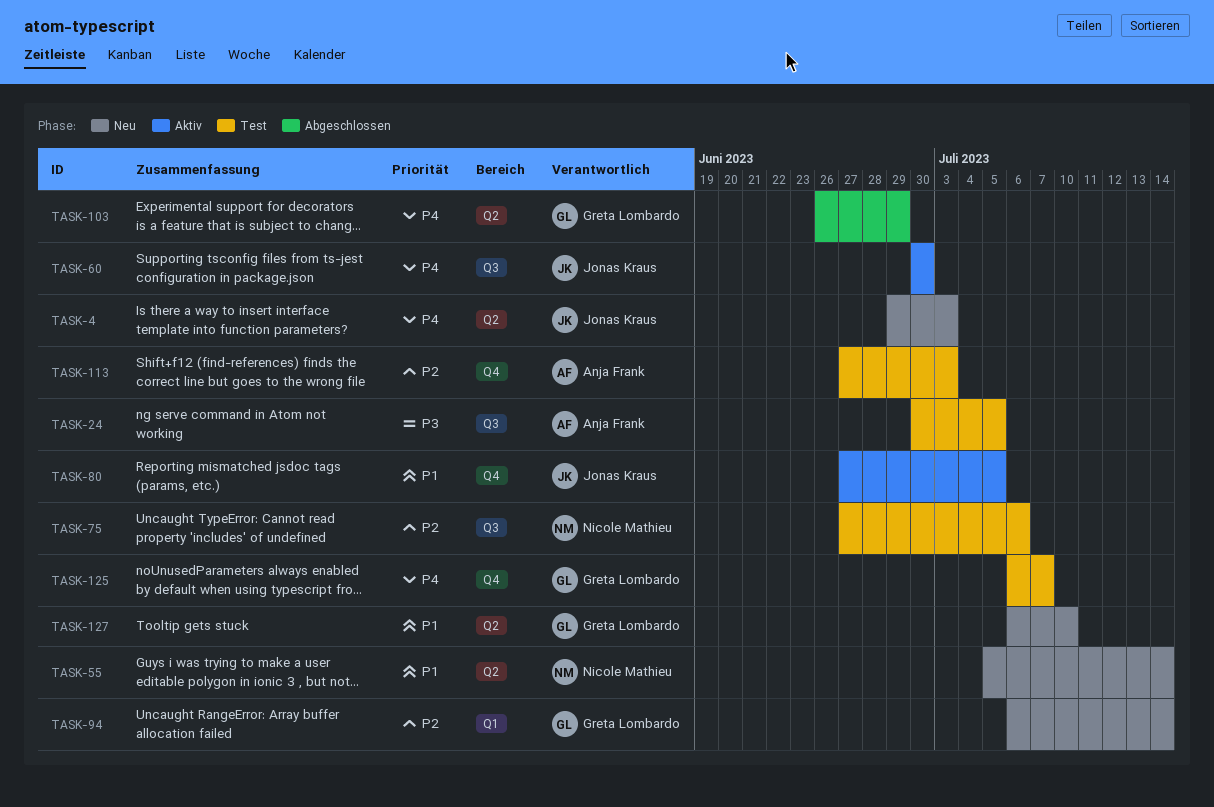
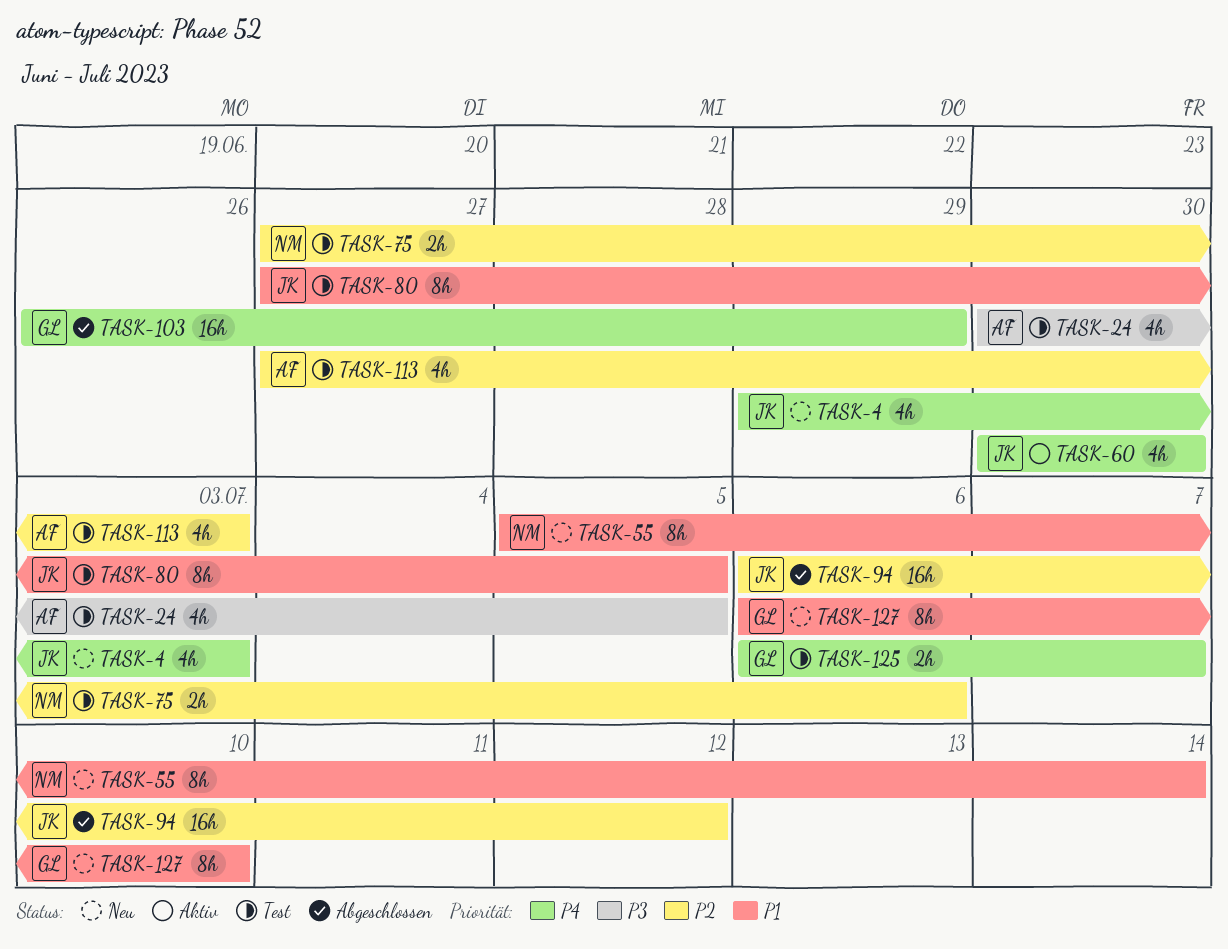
TASK-80, status: Aktiv -> Test
TASK-94, status: Neu -> Abgeschlossen
TASK-94, owner: Greta Lombardo -> Jonas Kraus
TASK-94, due: Jul 14 -> Jul 12

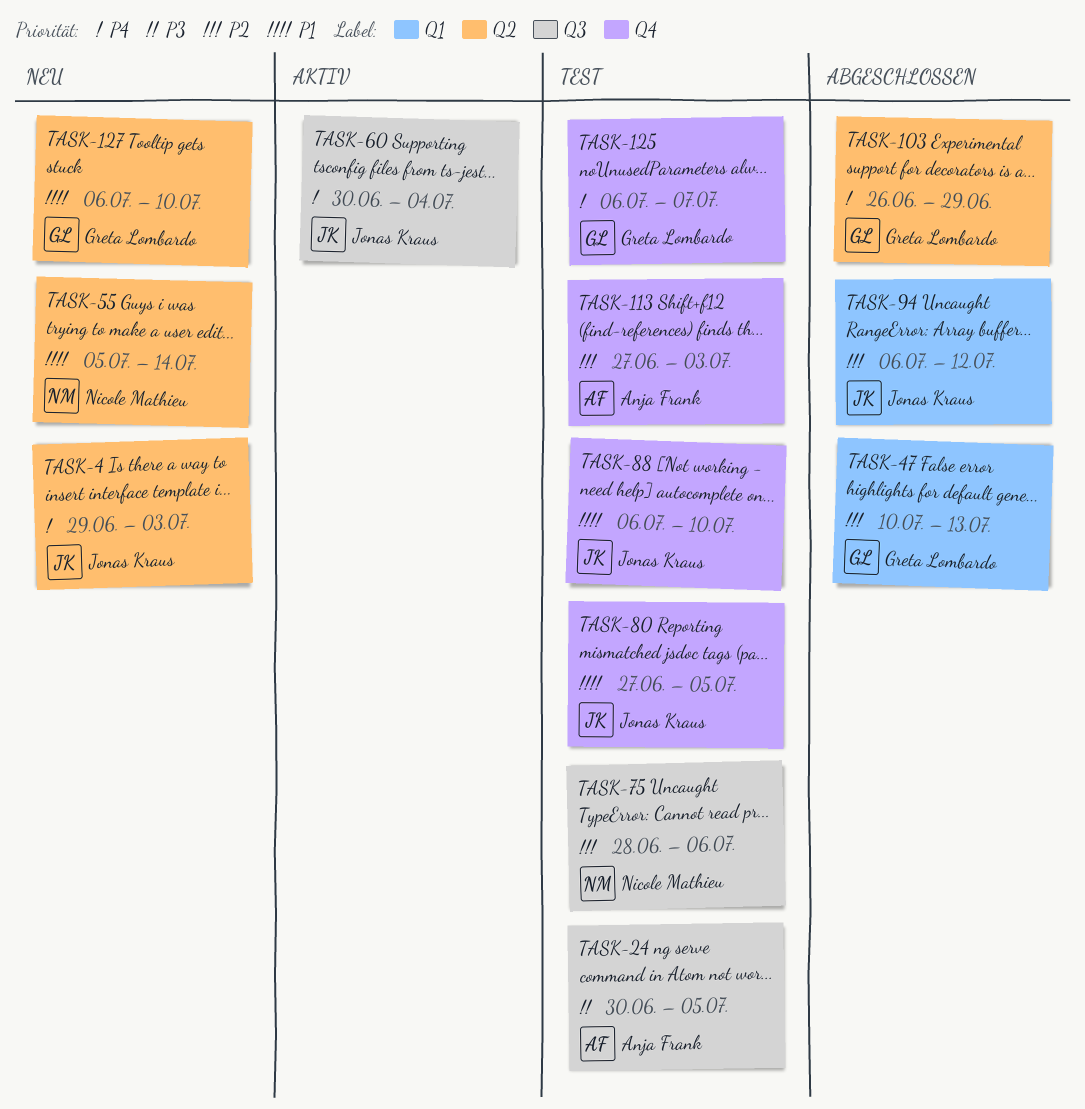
TASK-47: none -> present
TASK-60, due: Jun 30 -> Jul 4
TASK-75, start: Jun 27 -> Jun 28
TASK-88: none -> present

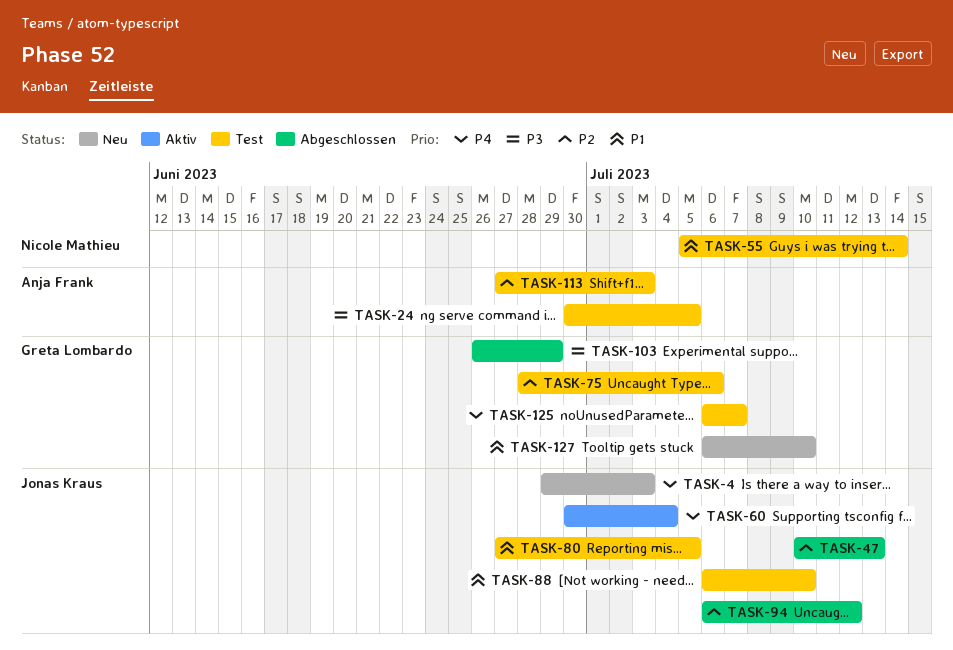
TASK-47, owner: Greta Lombardo -> Jonas Kraus
TASK-55, status: Neu -> Test
TASK-75, owner: Nicole Mathieu -> Greta Lombardo
TASK-103, priority: P4 -> P3

